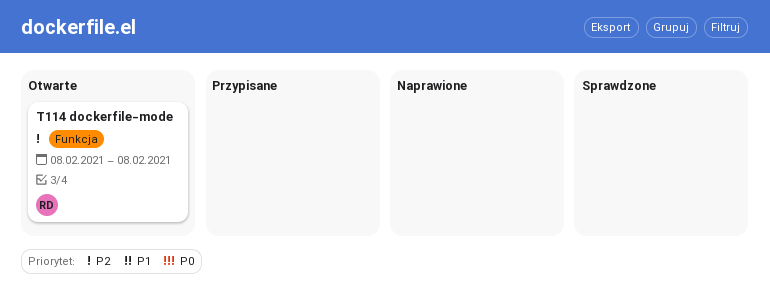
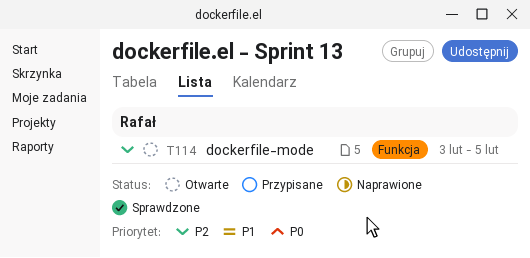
T114, start: Feb 8 -> Feb 3
T114, due: Feb 8 -> Feb 5

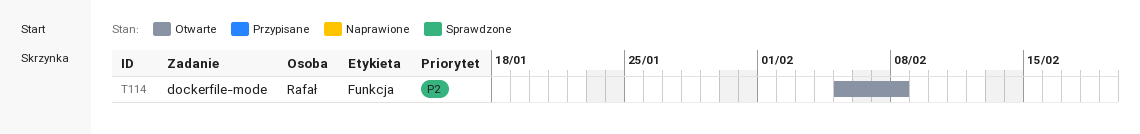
T114, start: Feb 3 -> Feb 5
T114, due: Feb 5 -> Feb 8

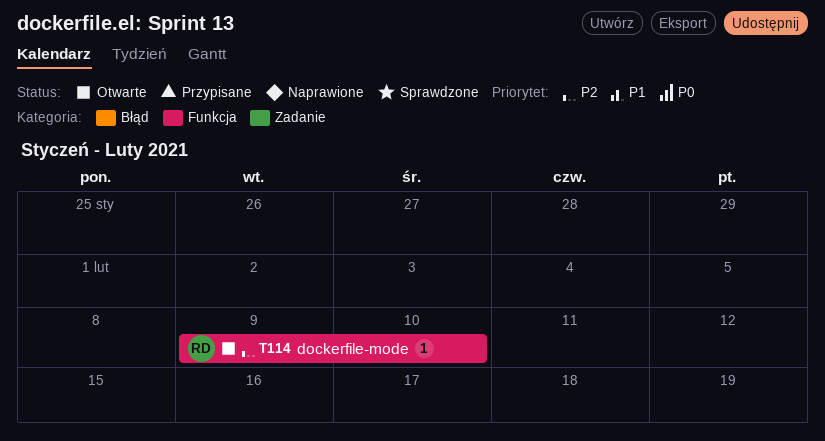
T114, start: Feb 5 -> Feb 9
T114, due: Feb 8 -> Feb 10

